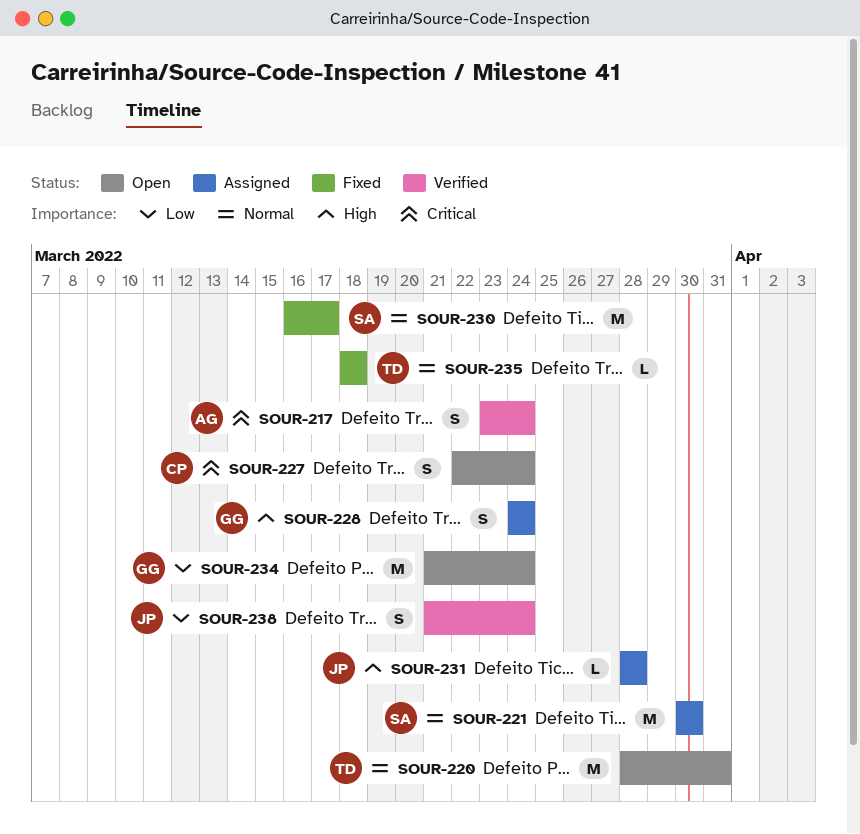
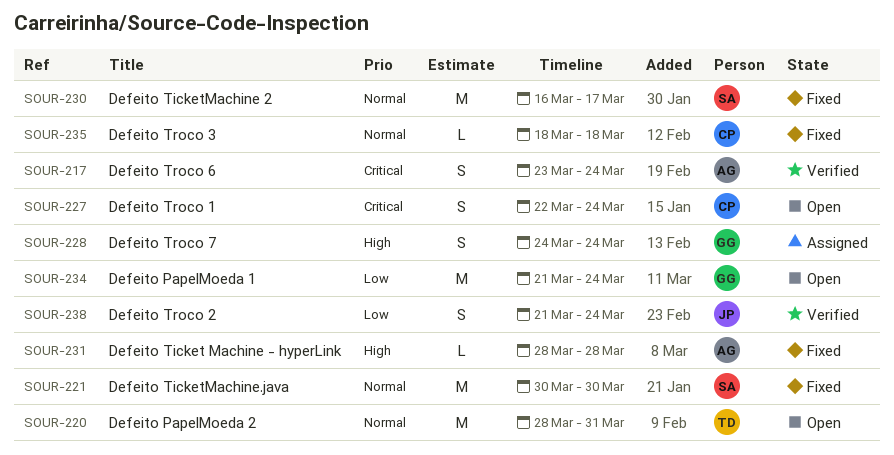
SOUR-221, status: Assigned -> Fixed
SOUR-231, status: Assigned -> Fixed
SOUR-231, owner: JP -> AG
SOUR-235, owner: TD -> CP

